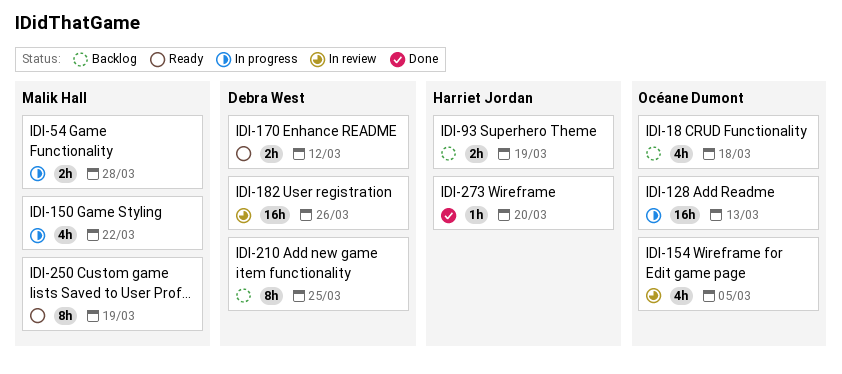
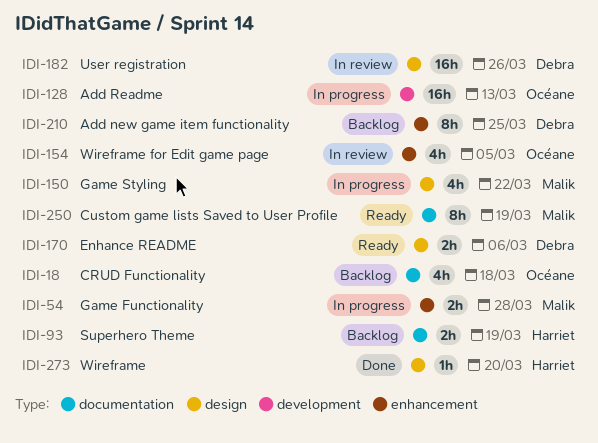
IDI-170, due: Mar 12 -> Mar 6

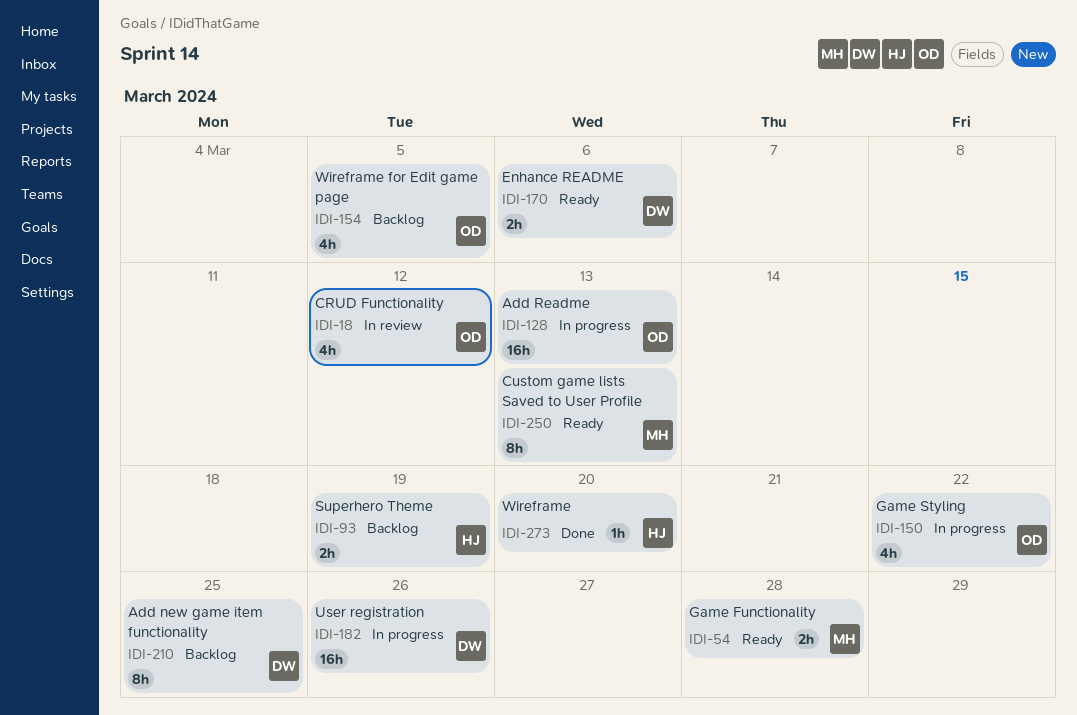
IDI-18, status: Backlog -> In review
IDI-18, due: Mar 18 -> Mar 12
IDI-54, status: In progress -> Ready
IDI-150, owner: Malik -> Océane
IDI-154, status: In review -> Backlog
IDI-182, status: In review -> In progress
IDI-250, due: Mar 19 -> Mar 13

